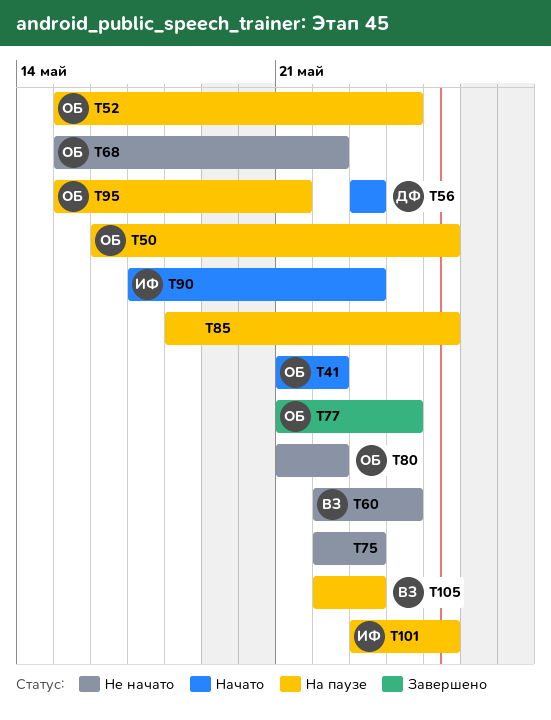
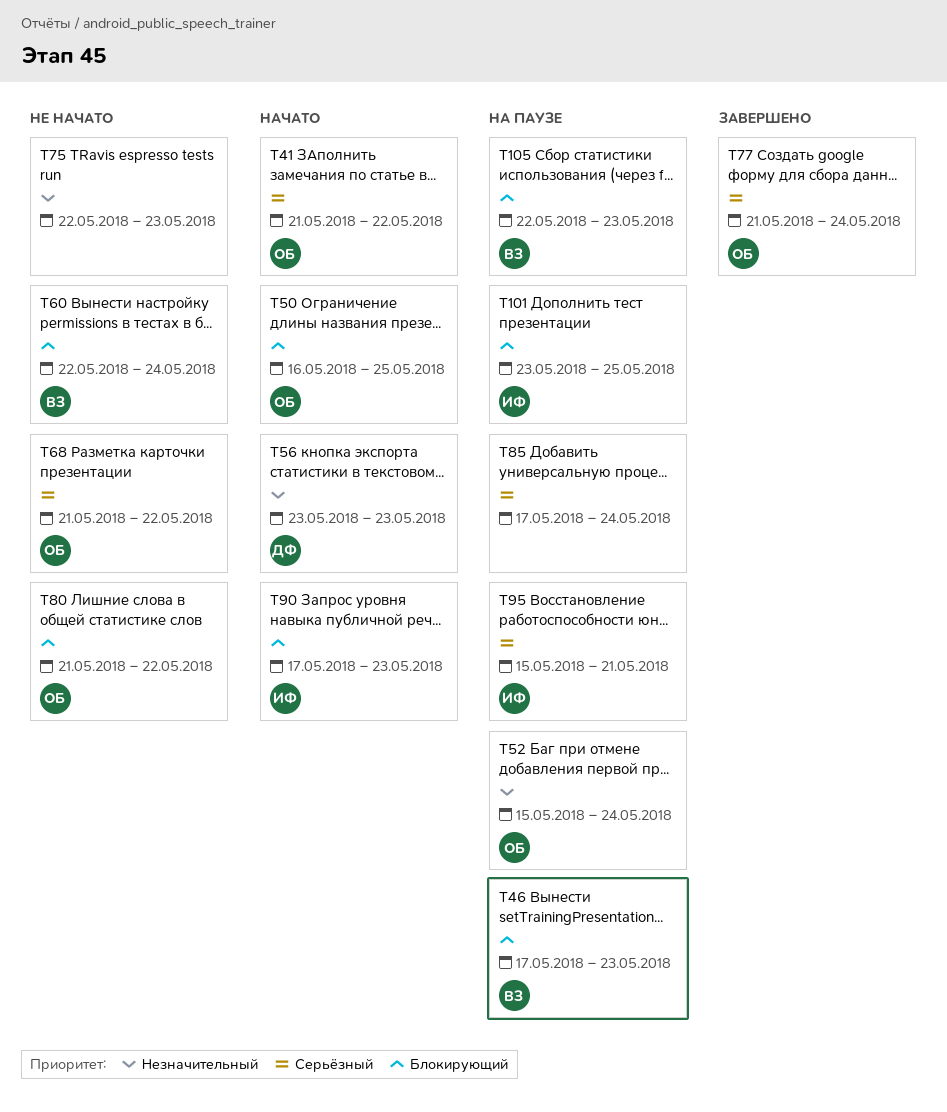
T46: none -> present
T50, status: На паузе -> Начато
T68, start: May 15 -> May 21
T85, start: May 18 -> May 17
T85, due: May 25 -> May 24
T95, owner: ОБ -> ИФ

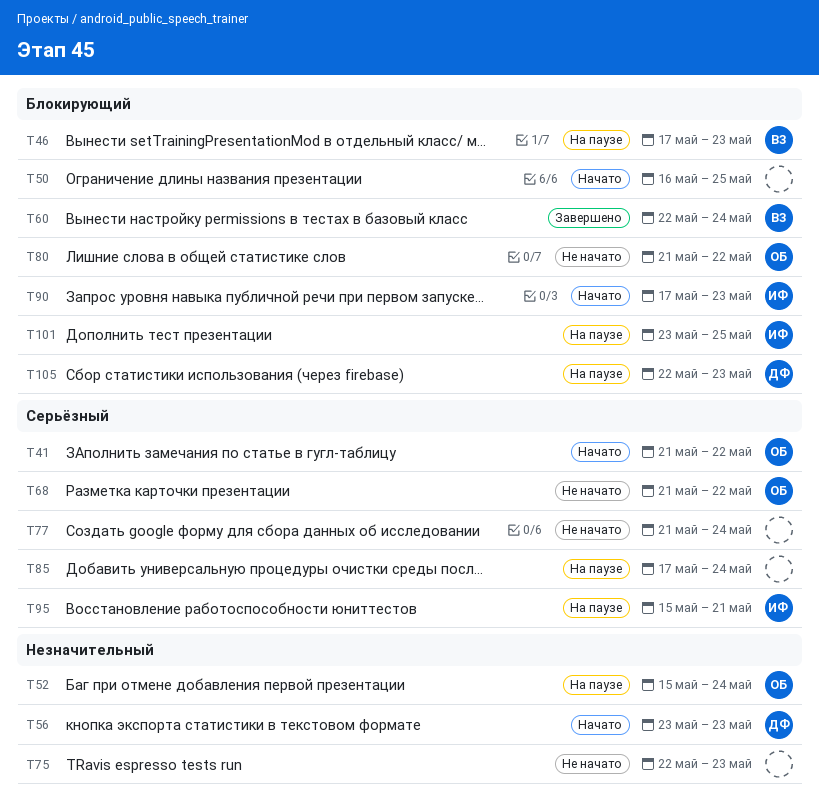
T50, owner: ОБ -> none
T60, status: Не начато -> Завершено
T77, status: Завершено -> Не начато
T77, owner: ОБ -> none
T105, owner: ВЗ -> ДФ

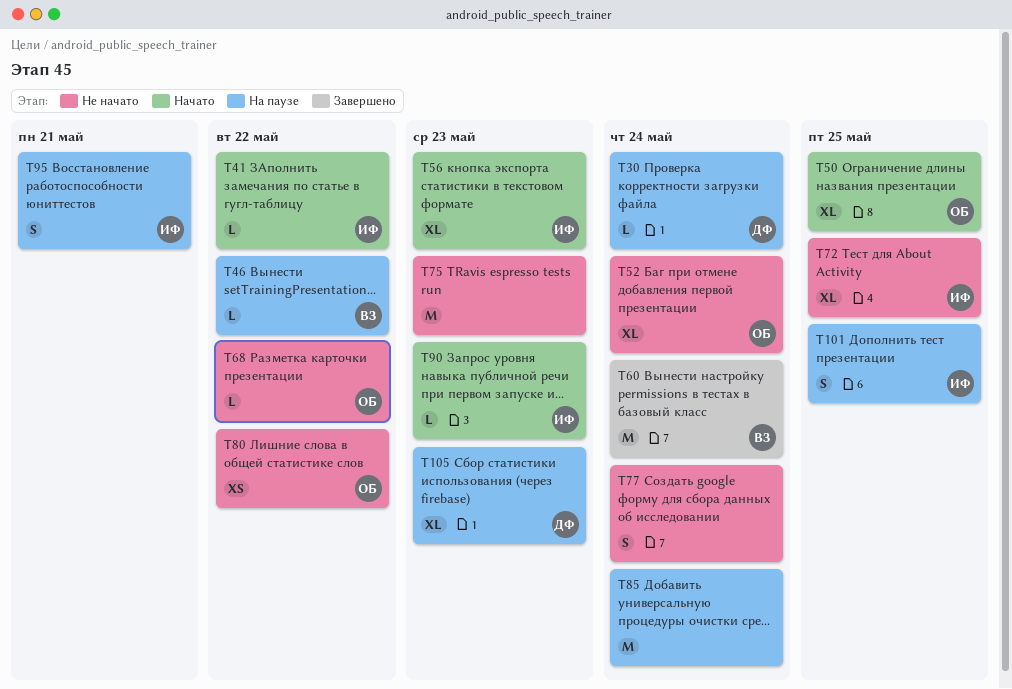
T30: none -> present
T41, owner: ОБ -> ИФ
T46, due: May 23 -> May 22
T50, owner: none -> ОБ
T52, status: На паузе -> Не начато
T56, owner: ДФ -> ИФ
T72: none -> present

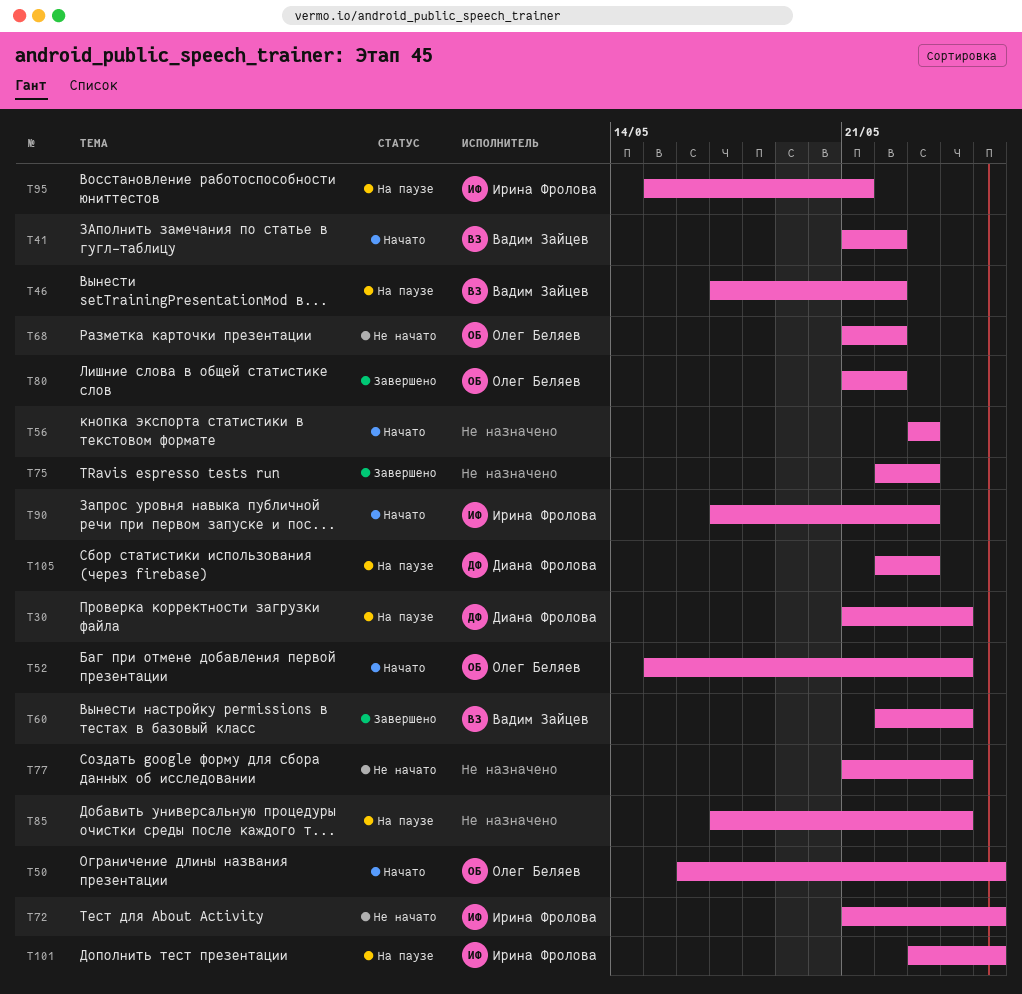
T41, owner: Ирина Фролова -> Вадим Зайцев
T52, status: Не начато -> Начато
T56, owner: Ирина Фролова -> none
T75, status: Не начато -> Завершено
T80, status: Не начато -> Завершено

